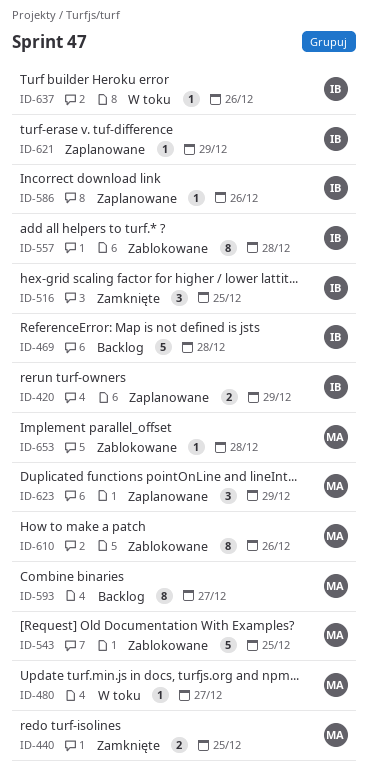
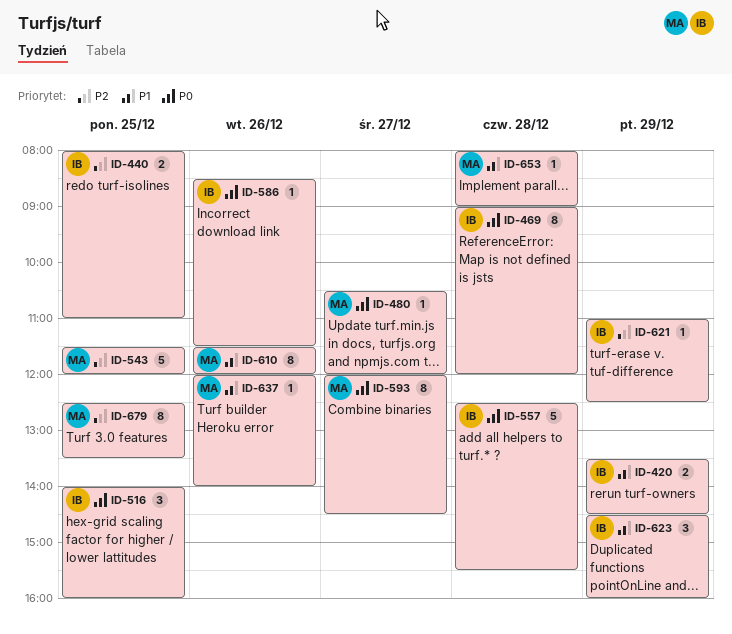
ID-440, owner: MA -> IB
ID-469, estimate: 5 -> 8
ID-557, estimate: 8 -> 5
ID-623, owner: MA -> IB
ID-637, owner: IB -> MA
ID-679: none -> present

